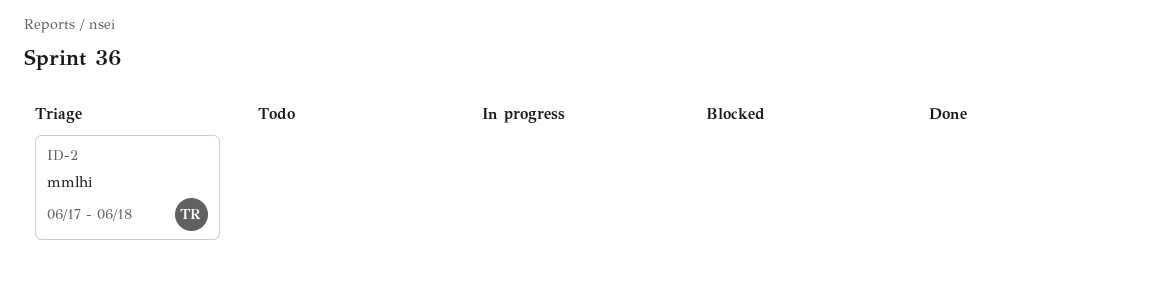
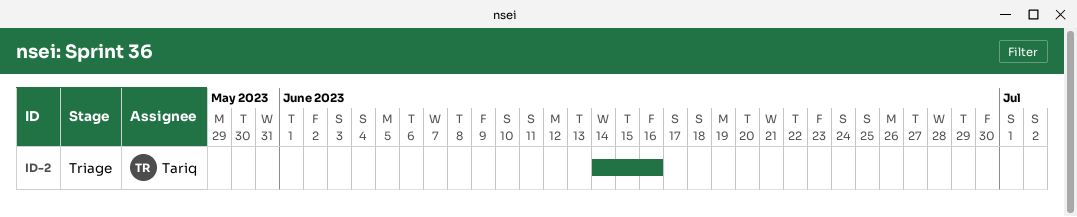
ID-2, start: Jun 17 -> Jun 14
ID-2, due: Jun 18 -> Jun 16

